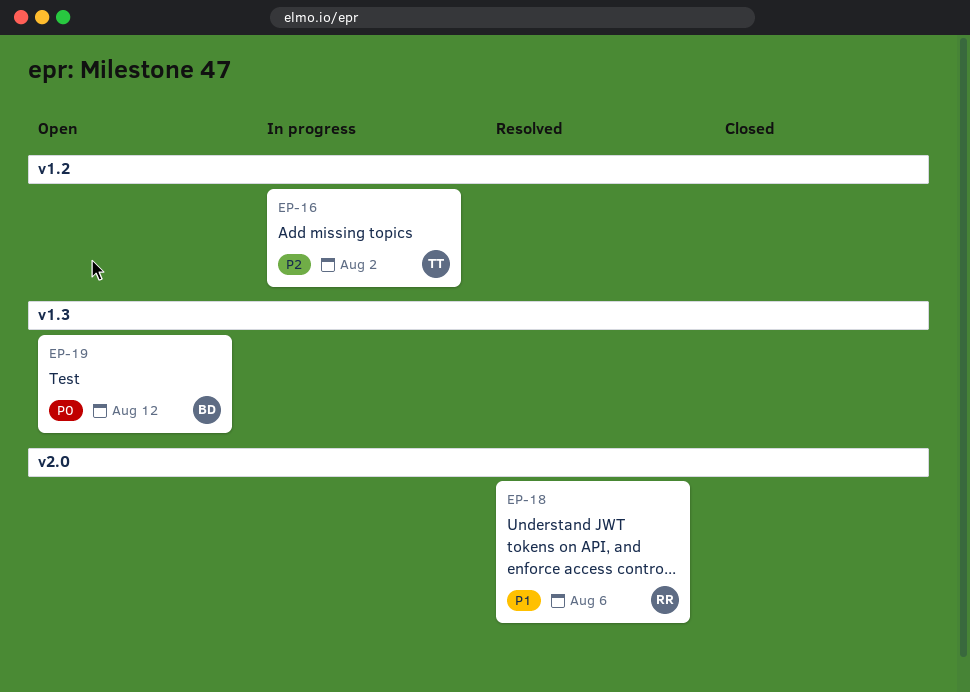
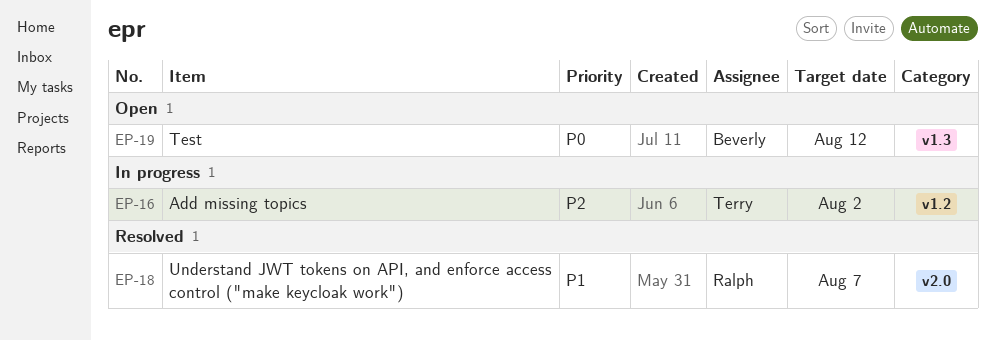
EP-18, due: Aug 6 -> Aug 7

